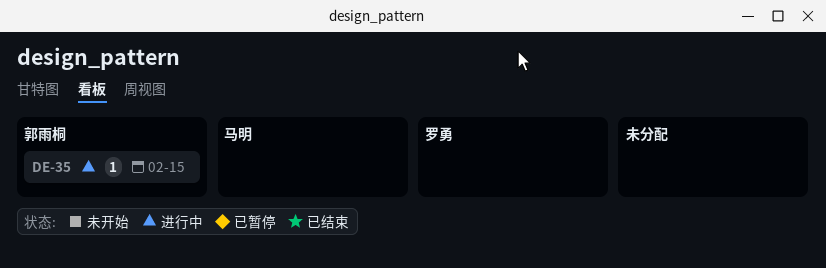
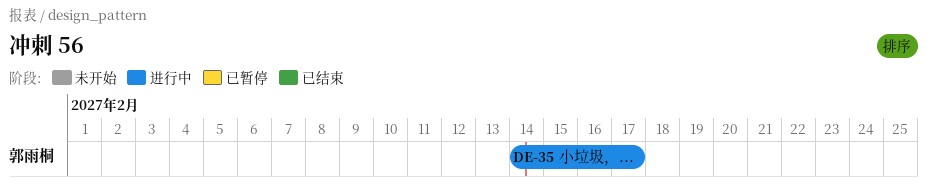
DE-35, due: Feb 15 -> Feb 17

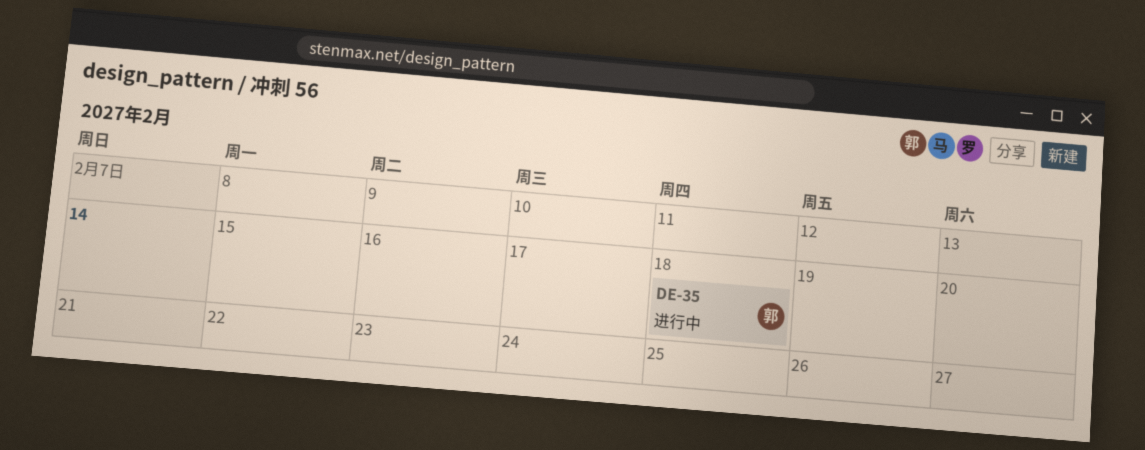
DE-35, due: Feb 17 -> Feb 18

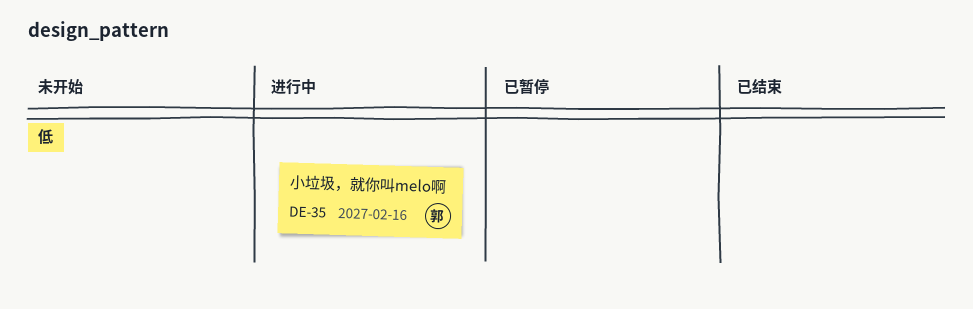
DE-35, due: Feb 18 -> Feb 16

